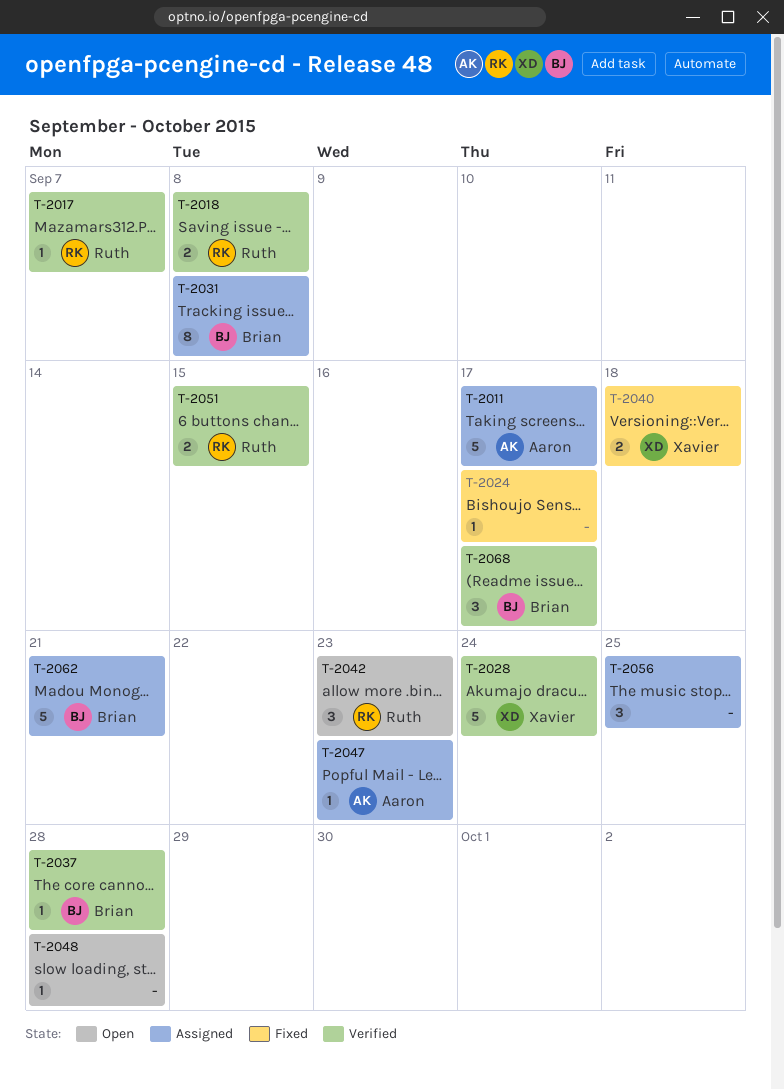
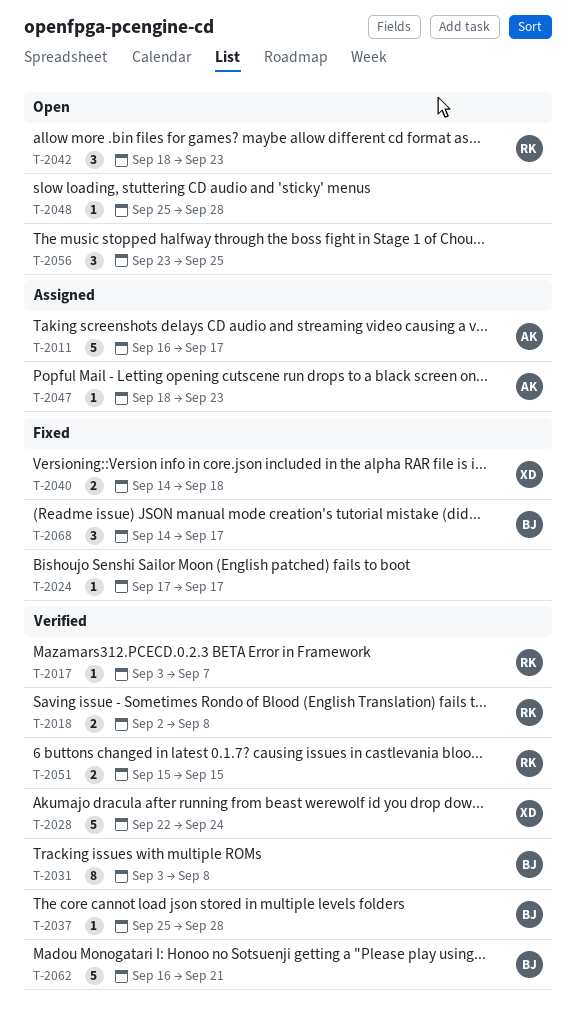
T-2031, status: Assigned -> Verified
T-2056, status: Assigned -> Open
T-2062, status: Assigned -> Verified
T-2068, status: Verified -> Fixed

